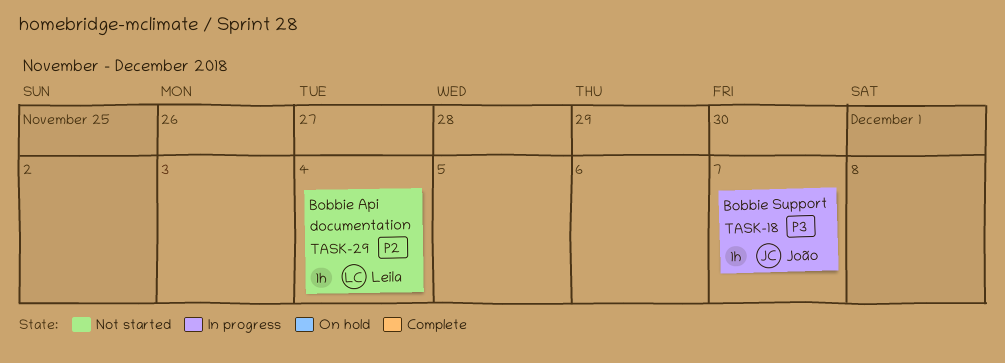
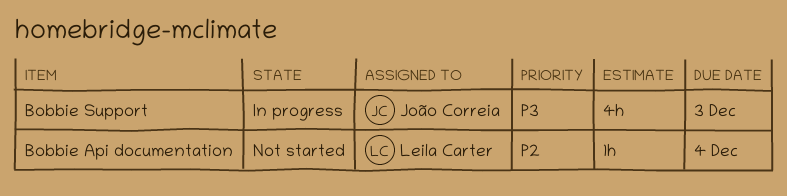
Bobbie Support, estimate: 1h -> 4h
Bobbie Support, due: Dec 7 -> Dec 3

